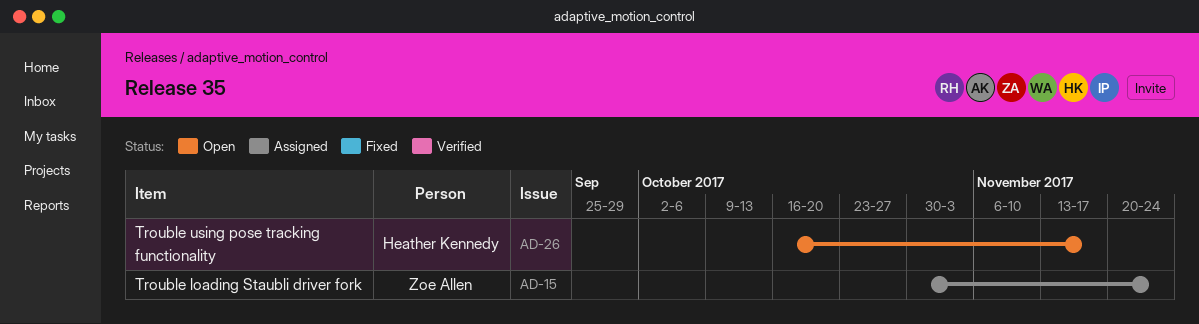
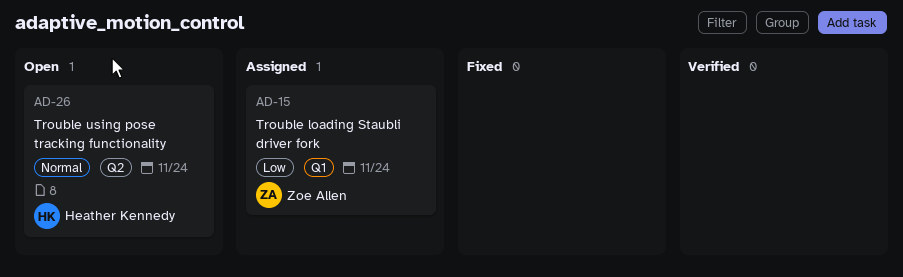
AD-26, due: Nov 17 -> Nov 24

